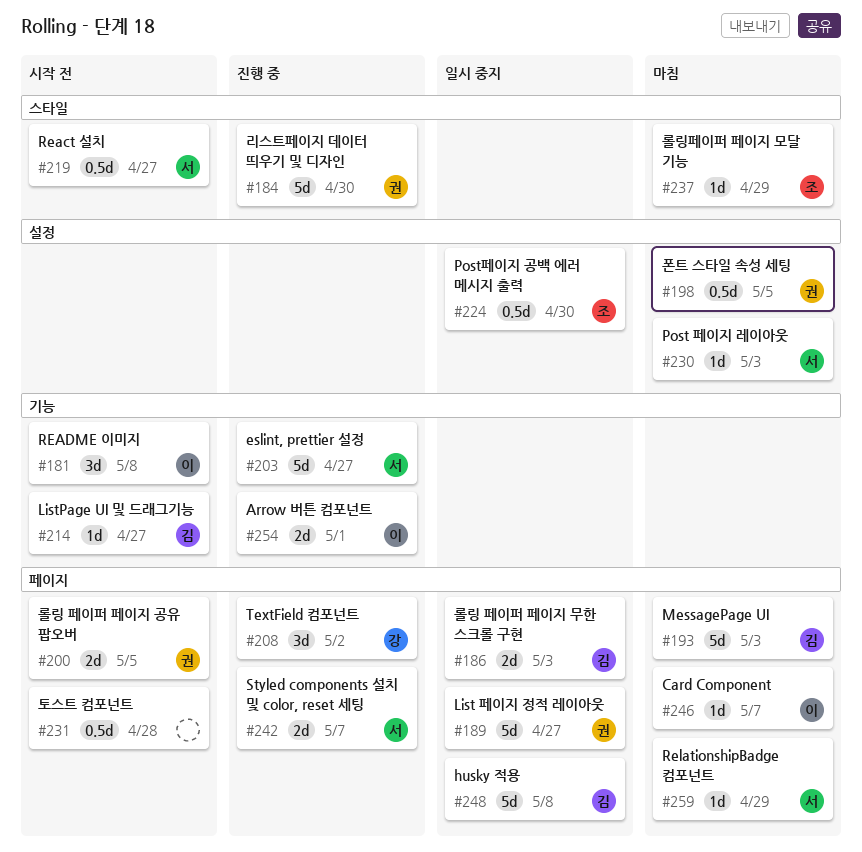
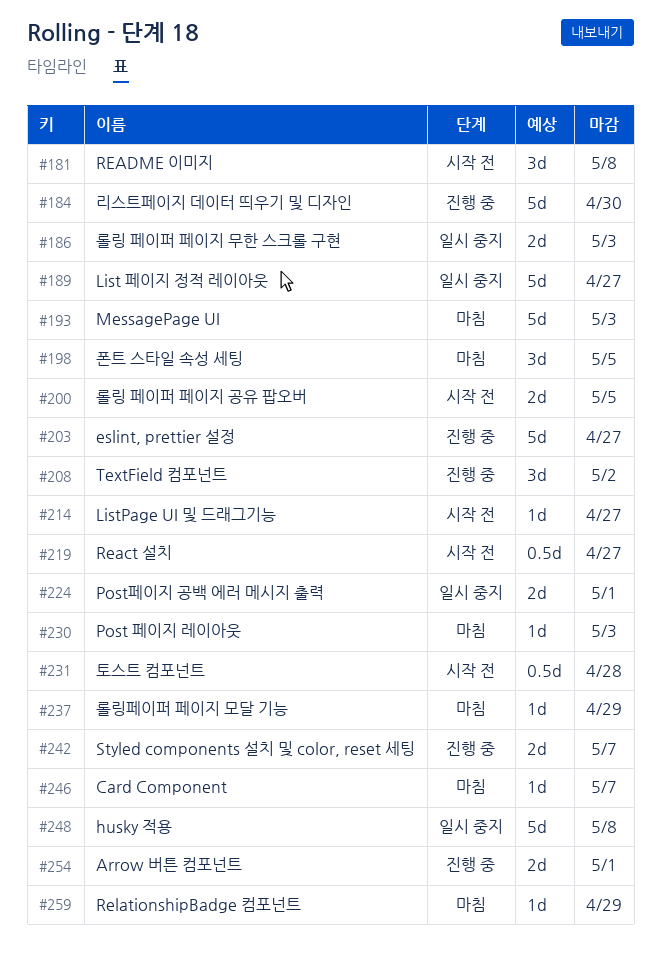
#198, estimate: 0.5d -> 3d
#224, estimate: 0.5d -> 2d
#224, due: Apr 30 -> May 1

